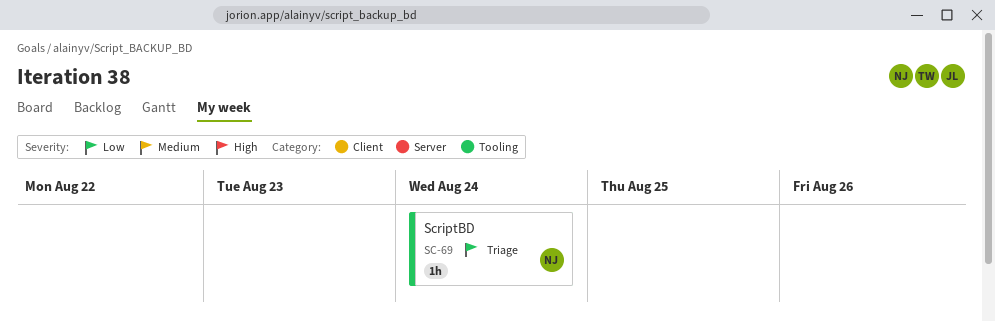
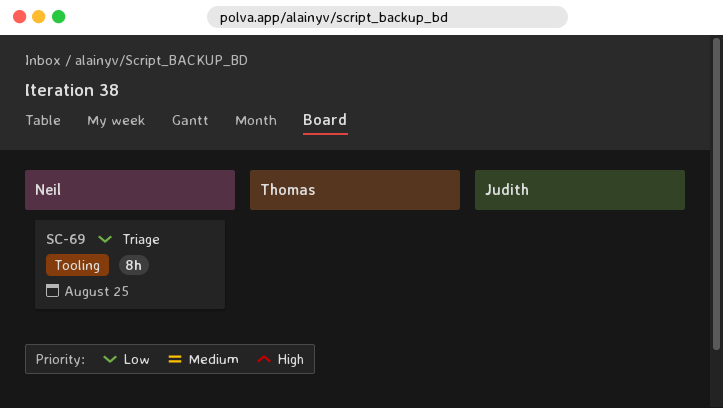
SC-69, estimate: 1h -> 8h
SC-69, due: Aug 24 -> Aug 25

